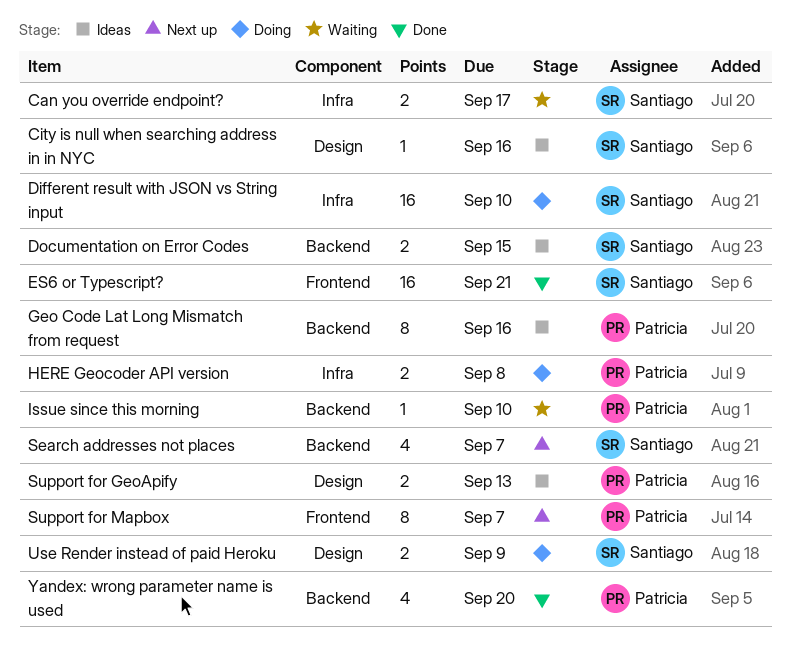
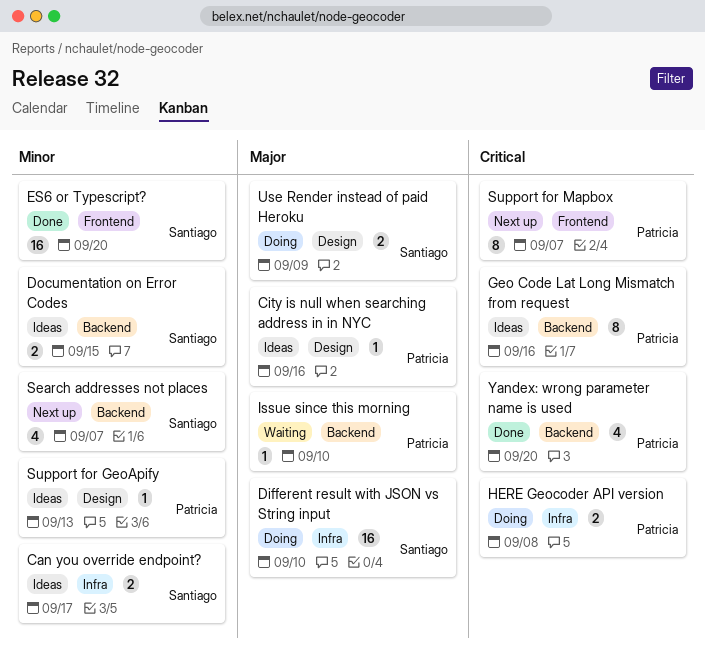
Can you override endpoint?, status: Waiting -> Ideas
City is null when searching address in in NYC, owner: Santiago -> Patricia
ES6 or Typescript?, due: Sep 21 -> Sep 20
Support for GeoApify, estimate: 2 -> 1

